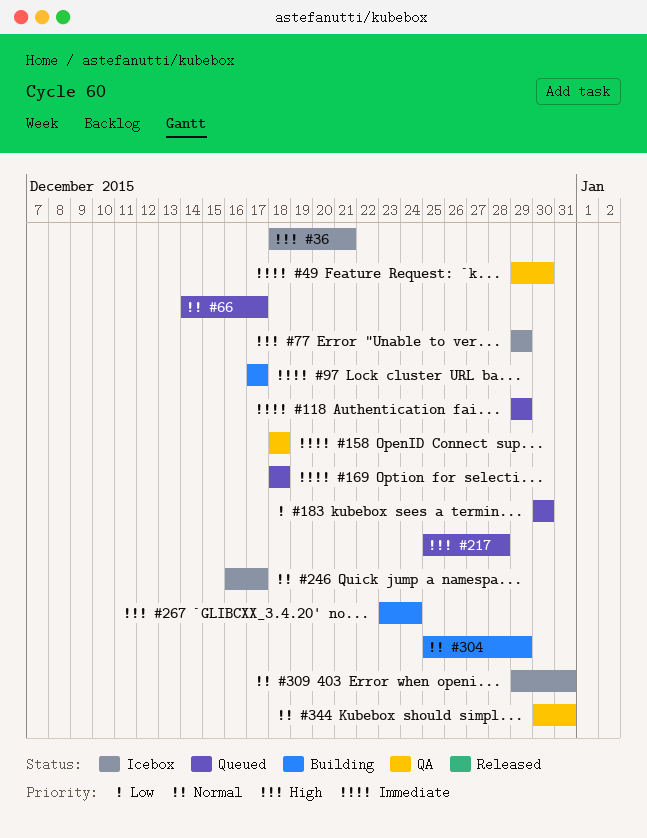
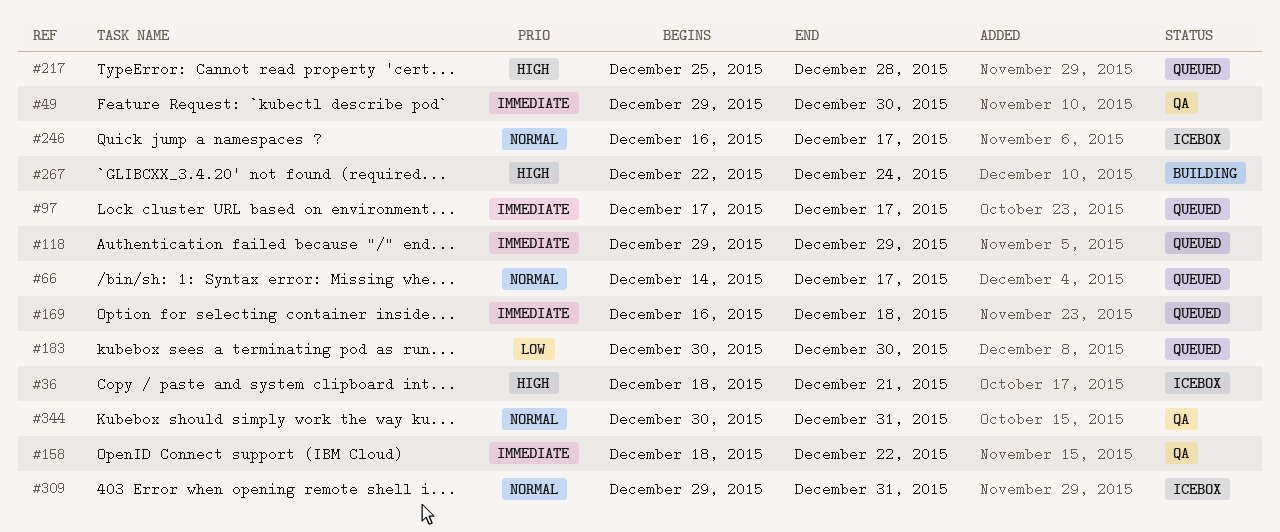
#77: present -> none
#97, status: Building -> Queued
#158, due: Dec 18 -> Dec 22
#169, start: Dec 18 -> Dec 16
#267, start: Dec 23 -> Dec 22
#304: present -> none

